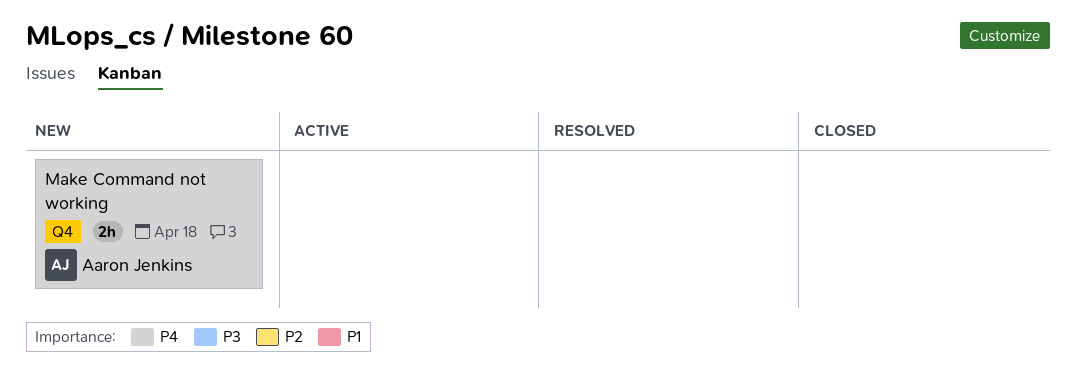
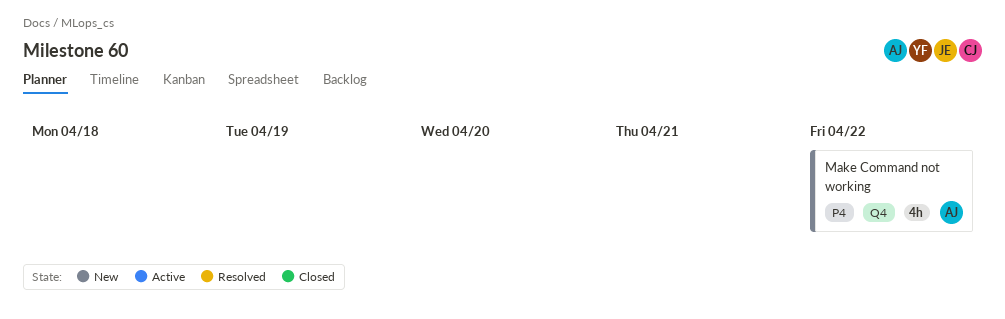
Make Command not working, estimate: 2h -> 4h
Make Command not working, due: Apr 18 -> Apr 22

